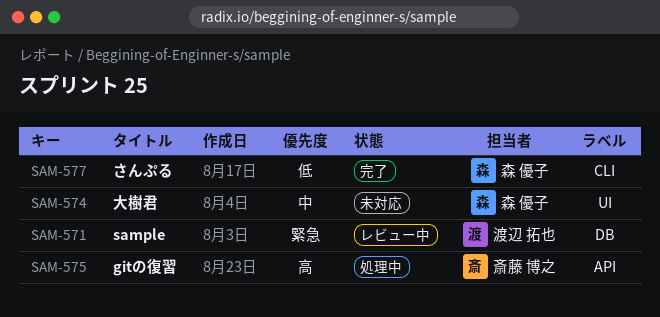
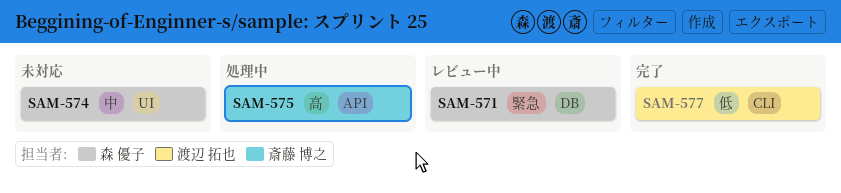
SAM-571, owner: 渡辺 拓也 -> 森 優子
SAM-577, owner: 森 優子 -> 渡辺 拓也

